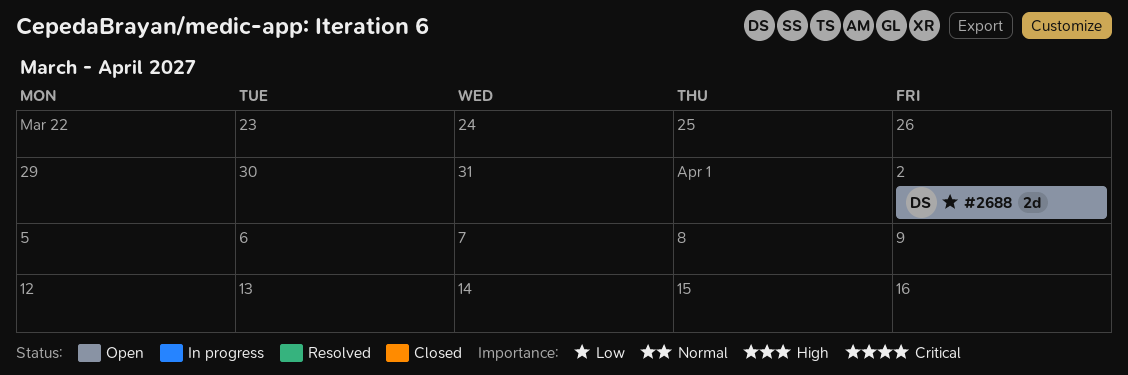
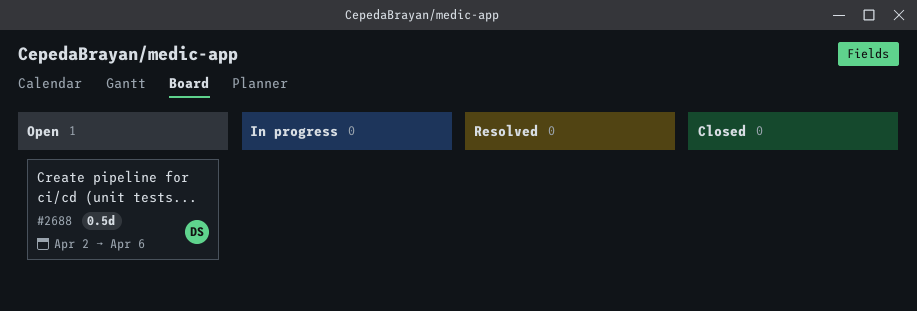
#2688, estimate: 2d -> 0.5d
#2688, due: Apr 2 -> Apr 6

